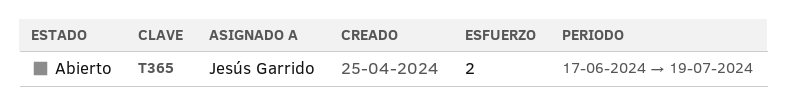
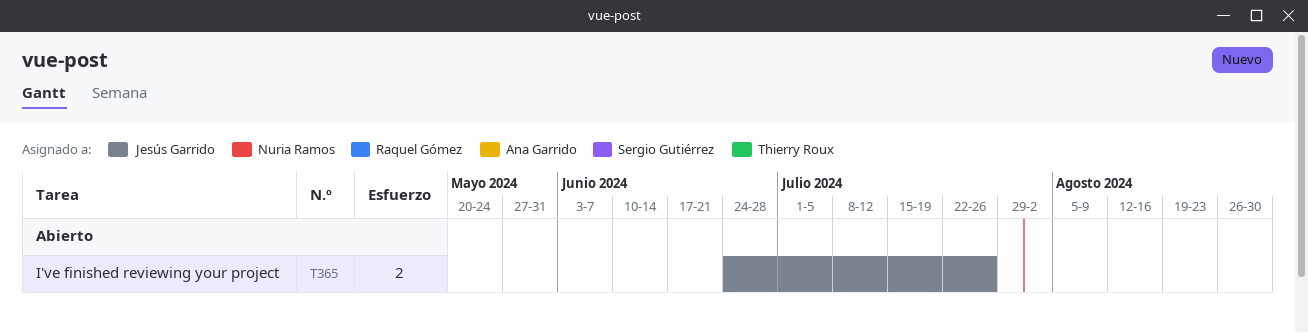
T365, start: Jun 17 -> Jun 24
T365, due: Jul 19 -> Jul 26

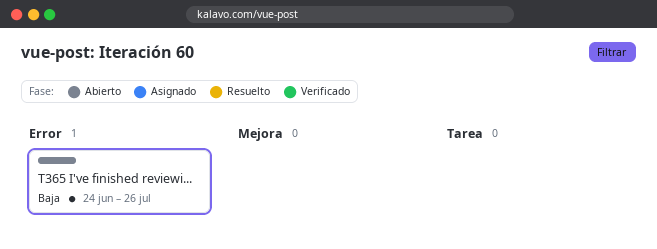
T365, estimate: 2 -> 1

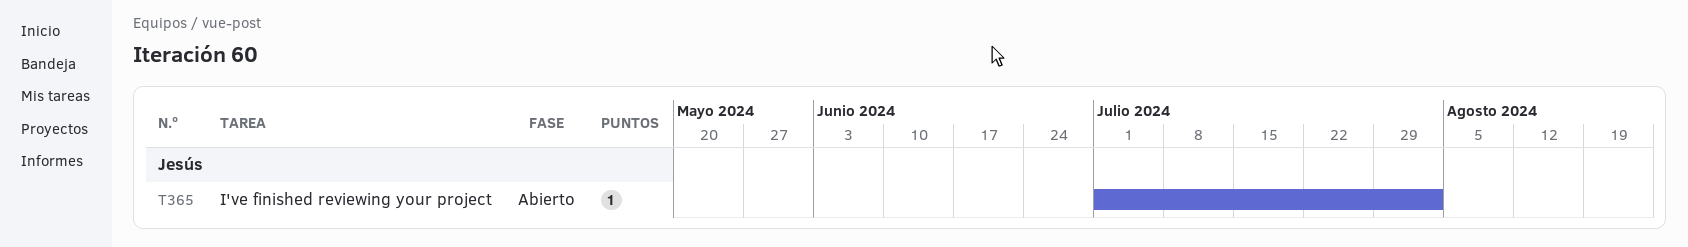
T365, start: Jun 24 -> Jul 1
T365, due: Jul 26 -> Aug 2

